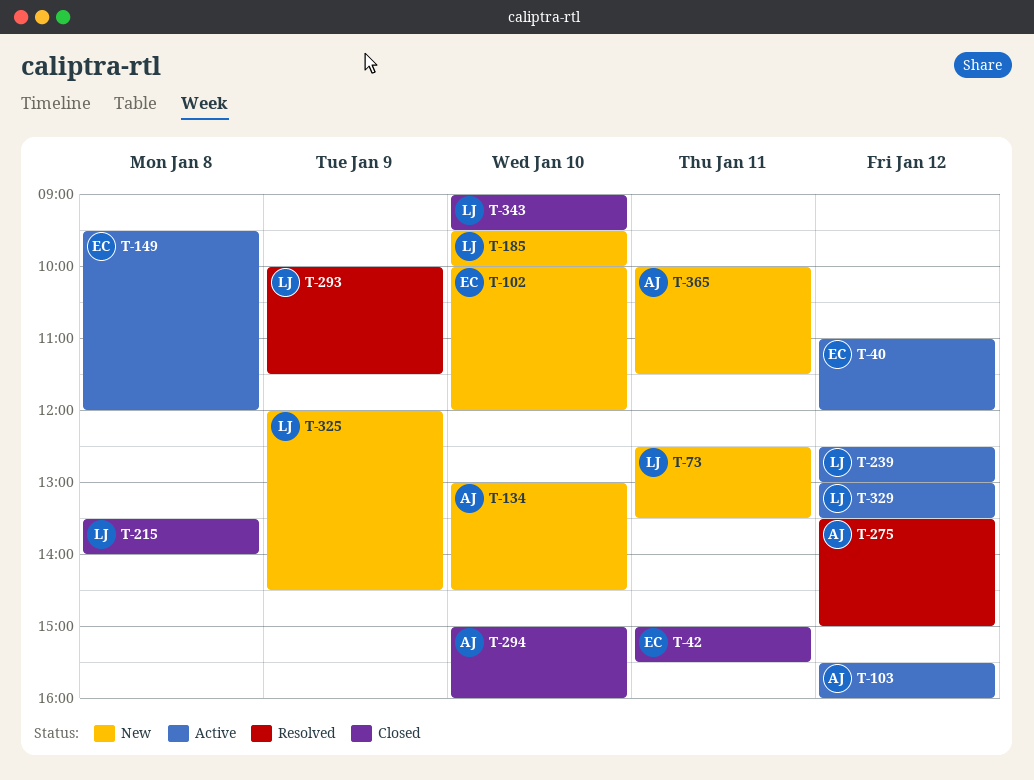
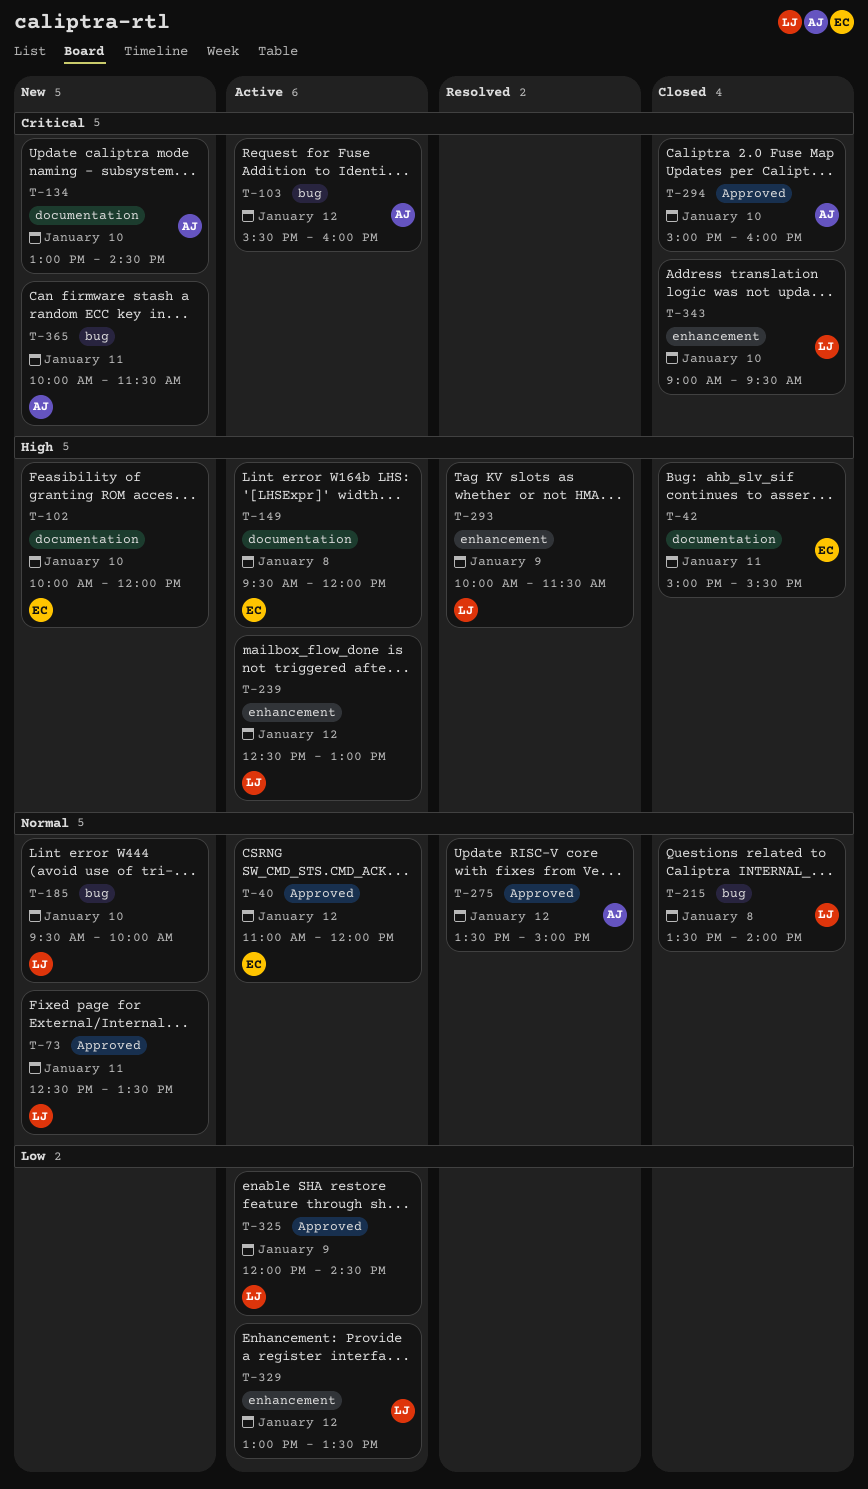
T-325, status: New -> Active

